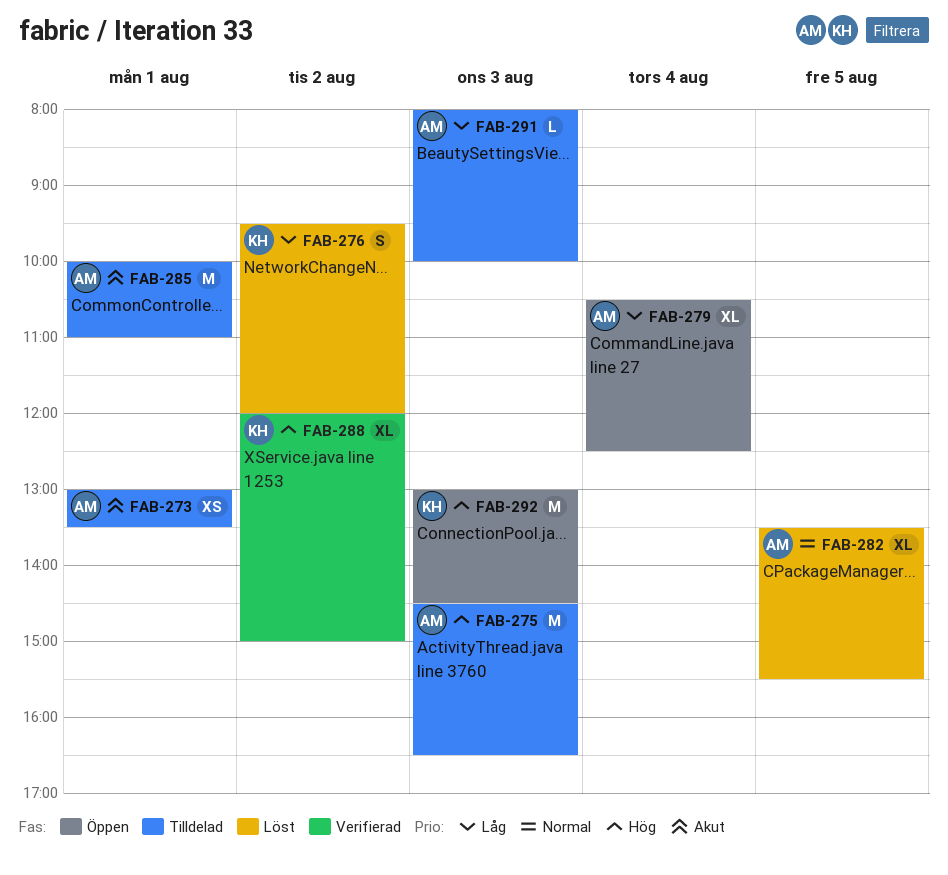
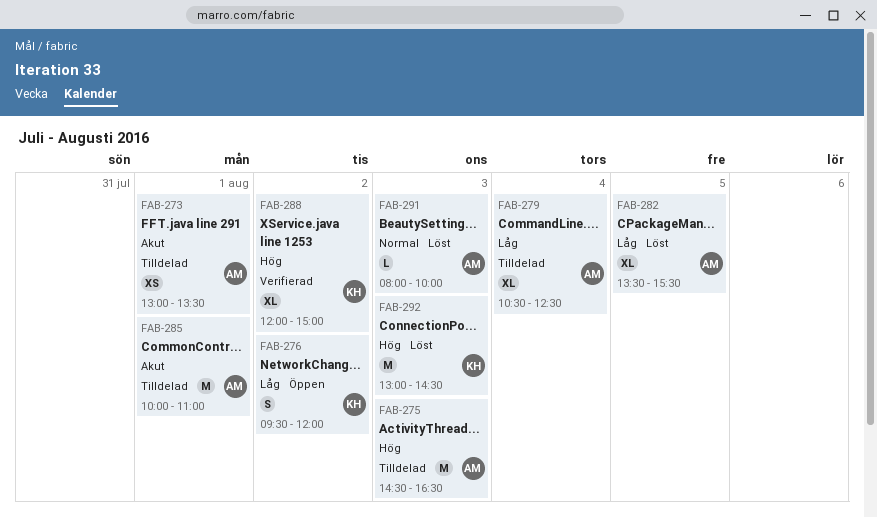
FAB-276, status: Löst -> Öppen
FAB-279, status: Öppen -> Tilldelad
FAB-282, priority: Normal -> Låg
FAB-291, status: Tilldelad -> Löst
FAB-291, priority: Låg -> Normal
FAB-292, status: Öppen -> Löst

